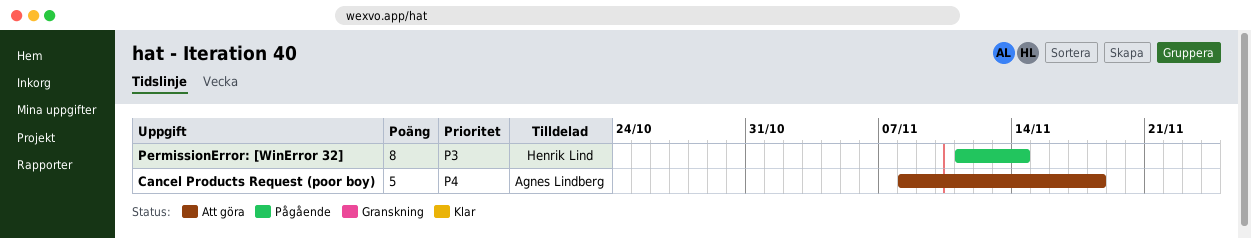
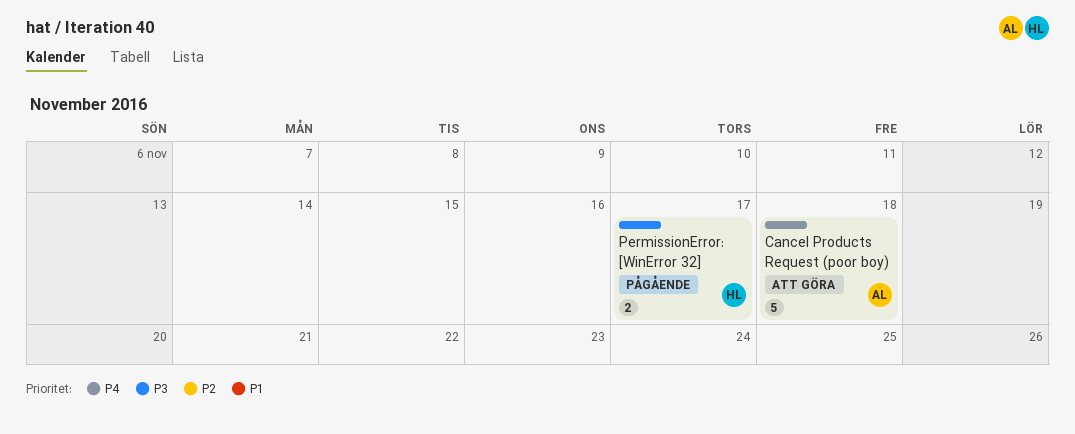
PermissionError: [WinError 32], estimate: 8 -> 2
PermissionError: [WinError 32], due: Nov 14 -> Nov 17

